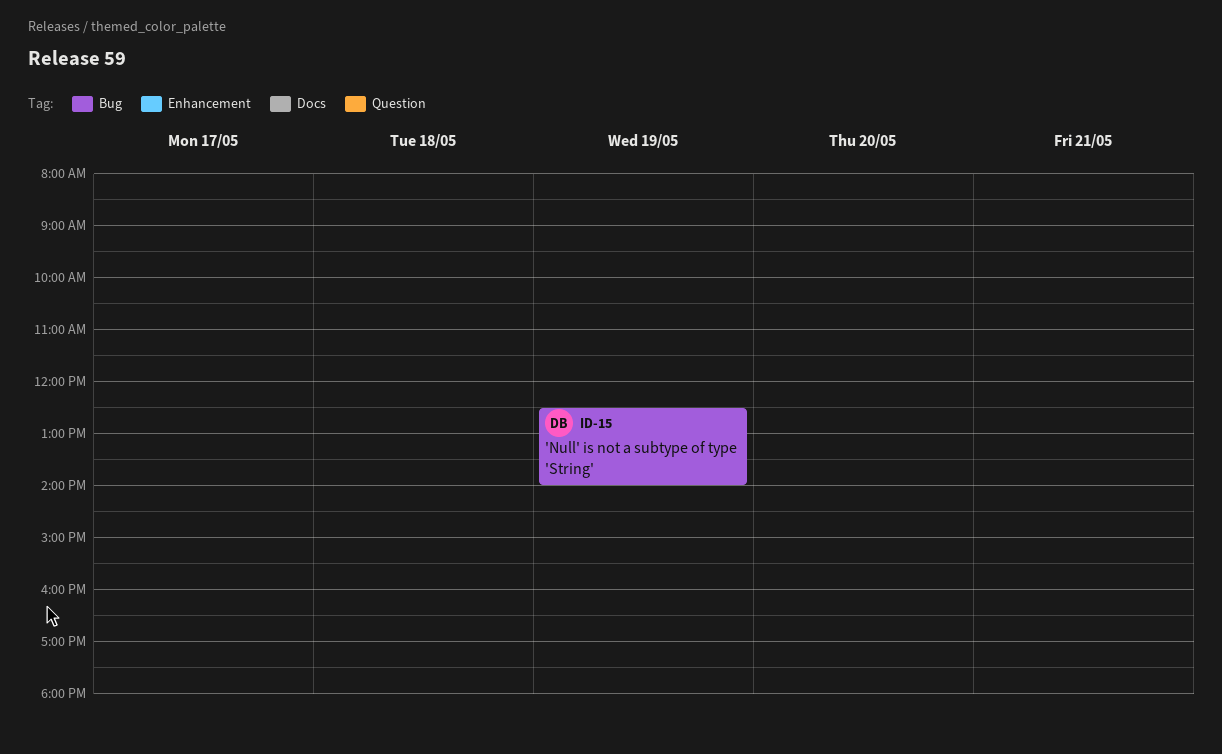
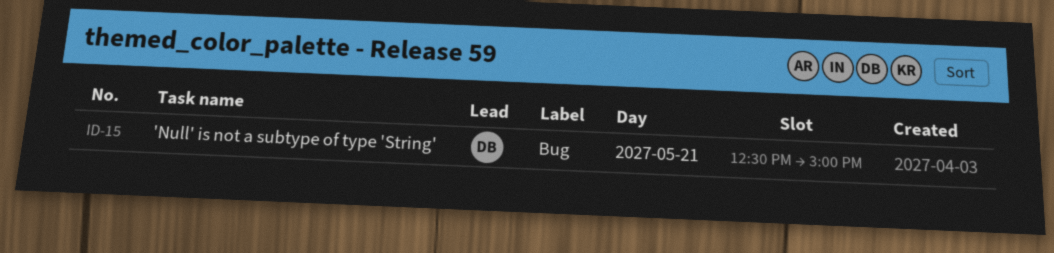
ID-15, day: May 19 -> May 21
ID-15, ends: 14:00 -> 15:00

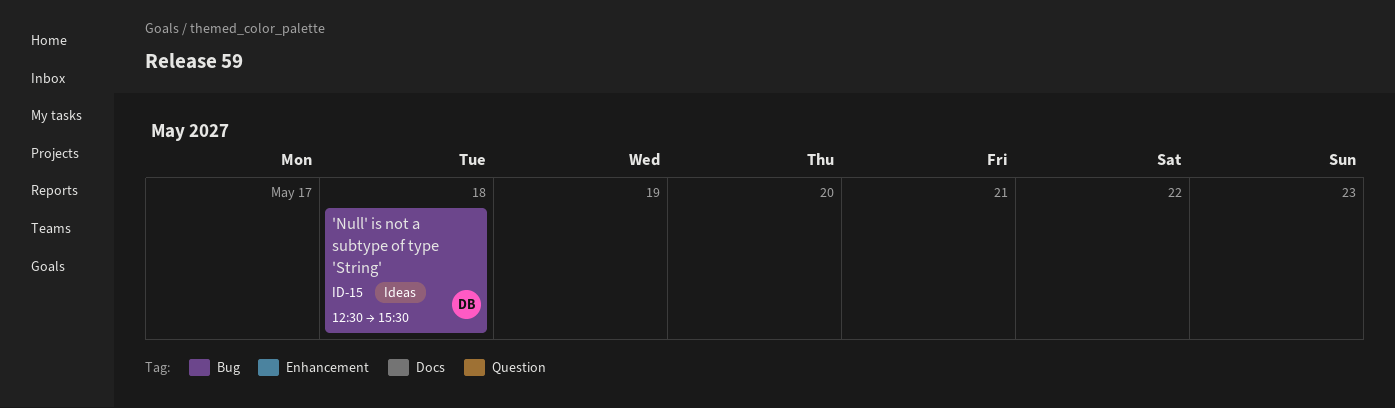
ID-15, day: May 21 -> May 18
ID-15, ends: 15:00 -> 15:30

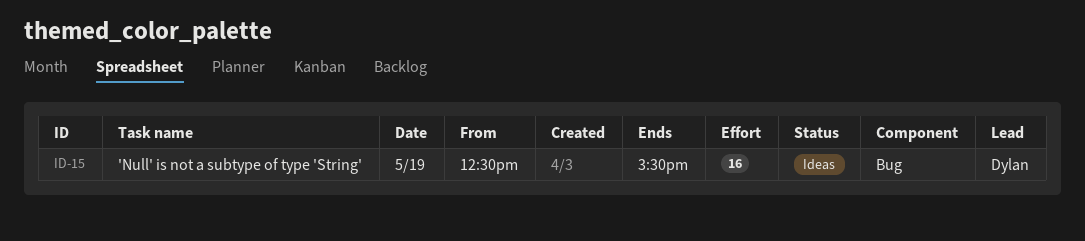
ID-15, day: May 18 -> May 19

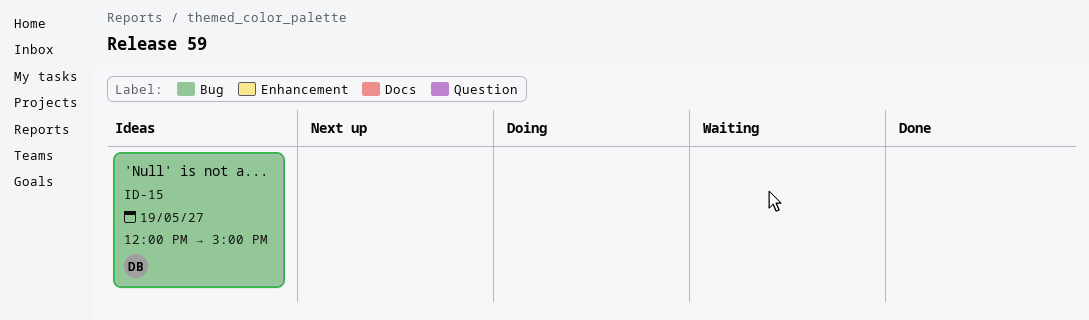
ID-15, begins: 12:30 -> 12:00
ID-15, ends: 15:30 -> 15:00

